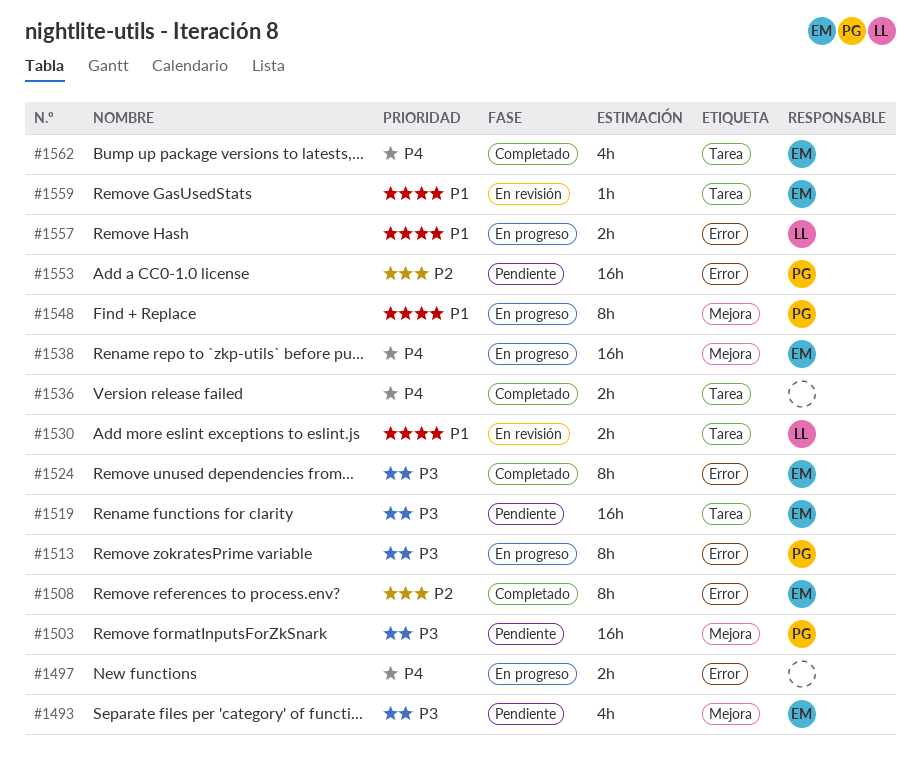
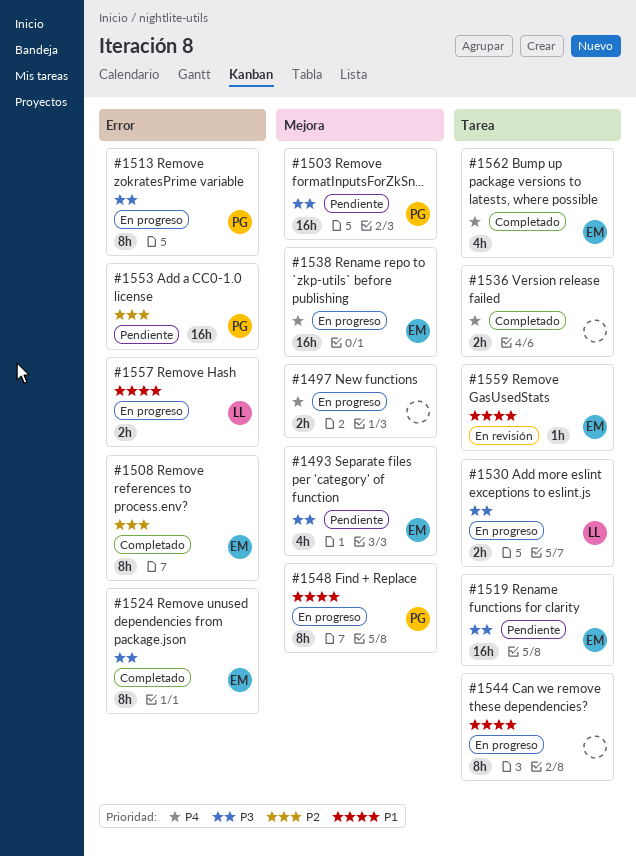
#1497, label: Error -> Mejora
#1530, status: En revisión -> En progreso
#1530, priority: P1 -> P3
#1544: none -> present

